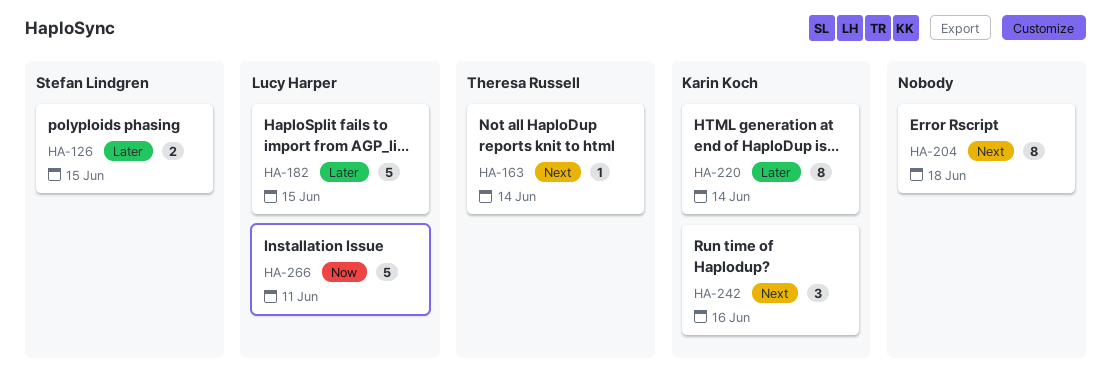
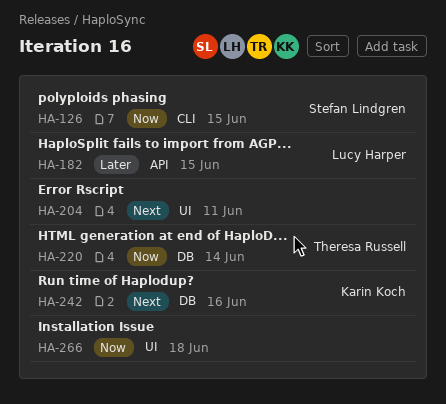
HA-126, priority: Later -> Now
HA-163: present -> none
HA-204, due: Jun 18 -> Jun 11
HA-220, owner: Karin Koch -> Theresa Russell
HA-220, priority: Later -> Now
HA-266, owner: Lucy Harper -> none
HA-266, due: Jun 11 -> Jun 18

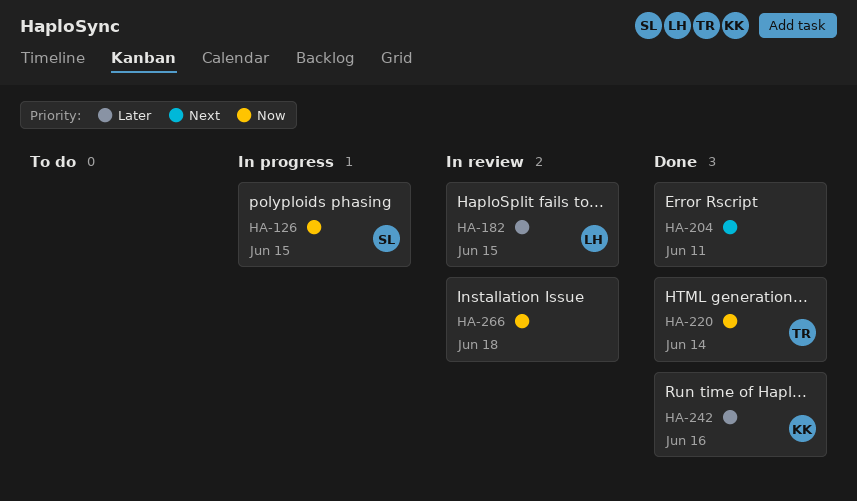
HA-242, priority: Next -> Later

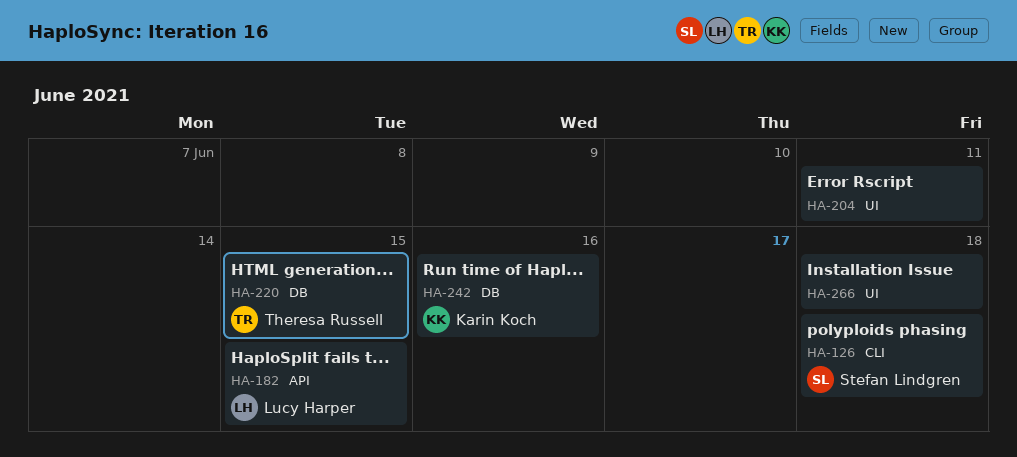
HA-126, due: Jun 15 -> Jun 18
HA-220, due: Jun 14 -> Jun 15

